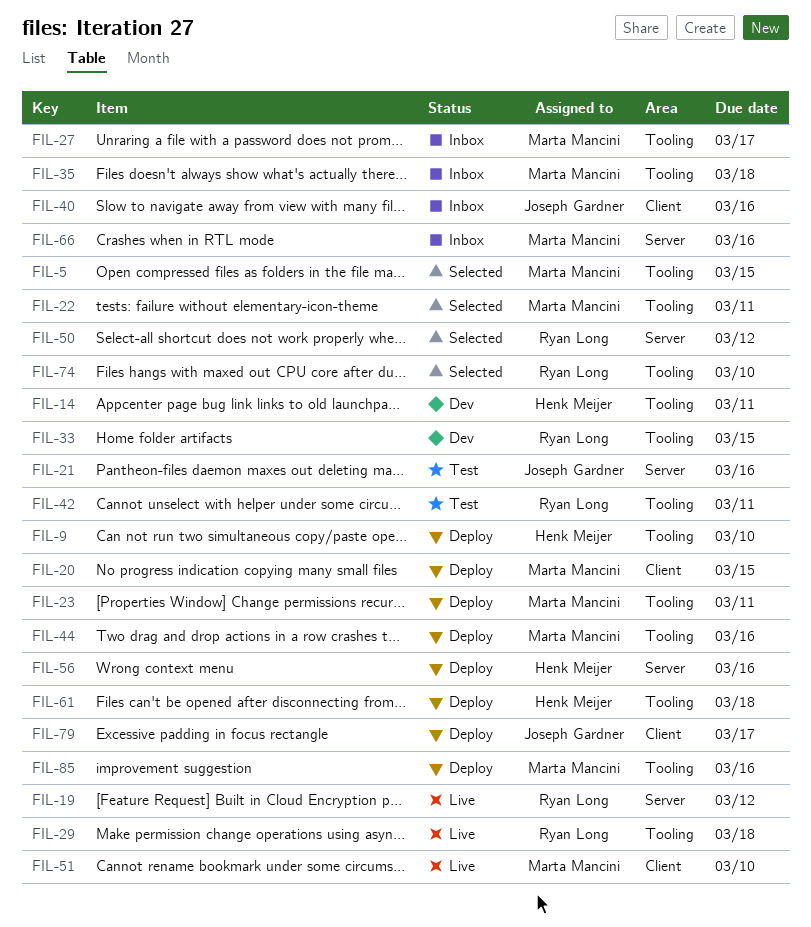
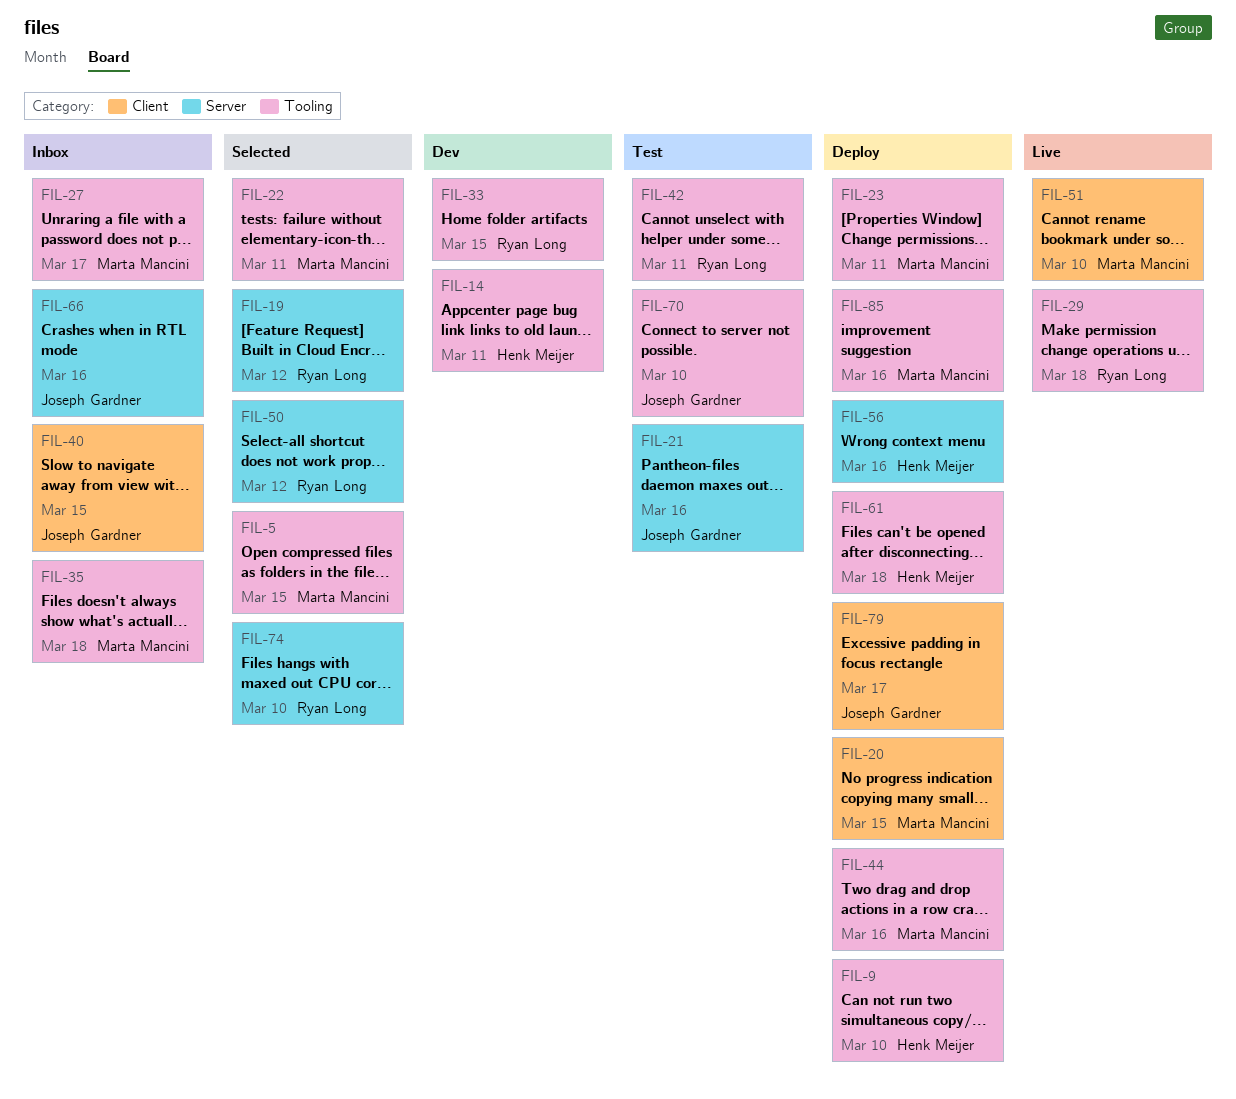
FIL-19, status: Live -> Selected
FIL-40, due: Mar 16 -> Mar 15
FIL-66, owner: Marta Mancini -> Joseph Gardner
FIL-70: none -> present
FIL-74, label: Tooling -> Server

